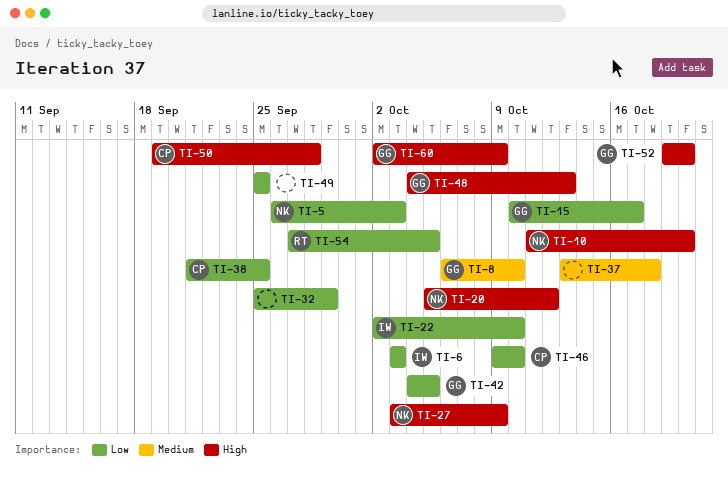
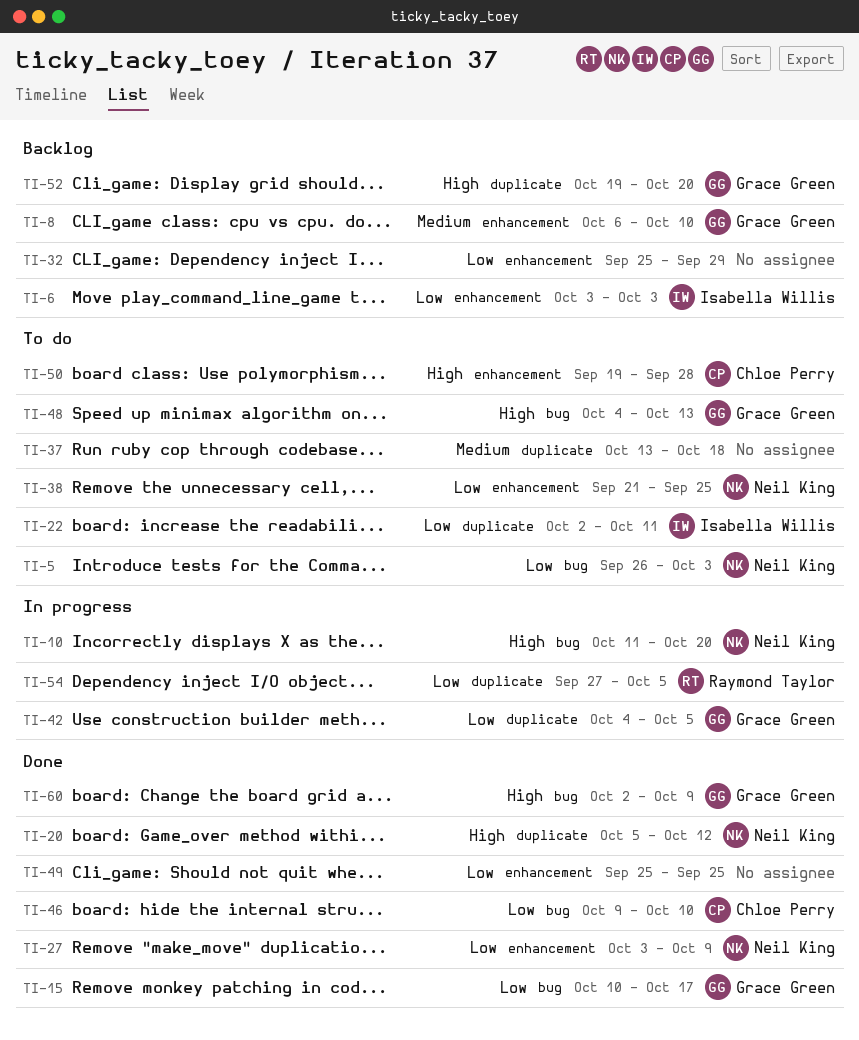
TI-22, due: Oct 10 -> Oct 11
TI-27, priority: High -> Low
TI-38, owner: Chloe Perry -> Neil King

